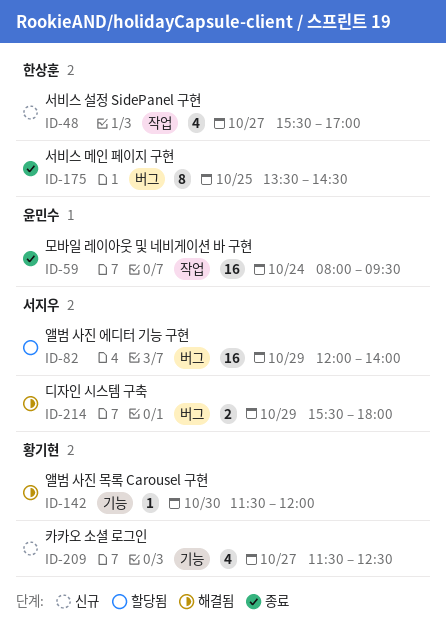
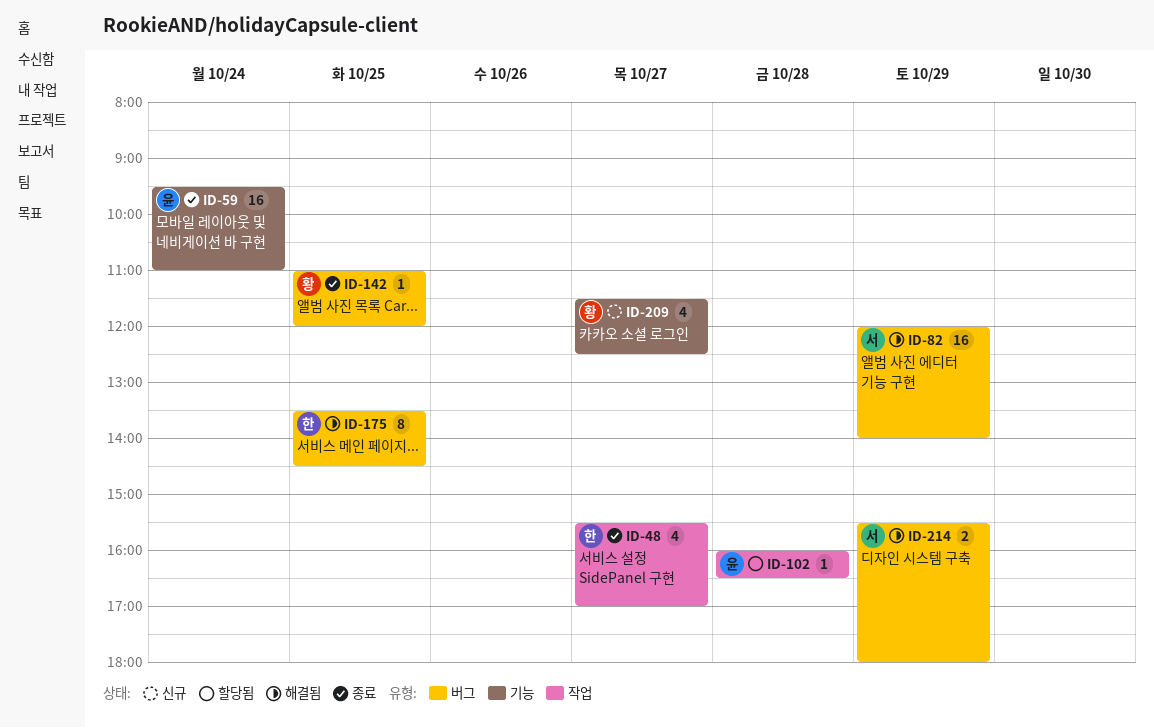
ID-48, status: 신규 -> 종료
ID-59, label: 작업 -> 기능
ID-59, begins: 08:00 -> 09:30
ID-59, ends: 09:30 -> 11:00
ID-82, status: 할당됨 -> 해결됨
ID-102: none -> present
ID-142, status: 해결됨 -> 종료
ID-142, label: 기능 -> 버그
ID-142, day: Oct 30 -> Oct 25
ID-142, begins: 11:30 -> 11:00
ID-175, status: 종료 -> 해결됨

